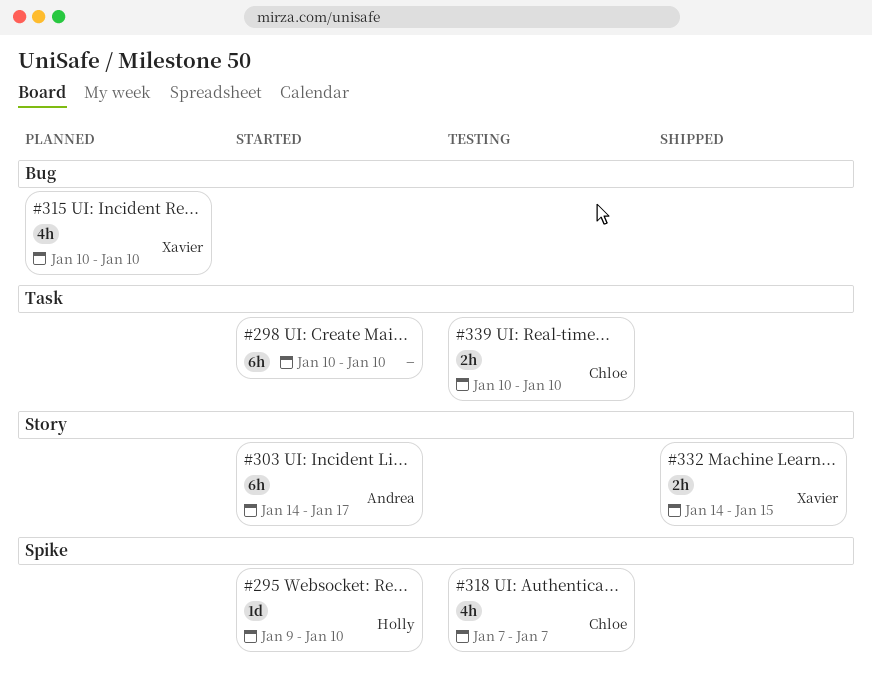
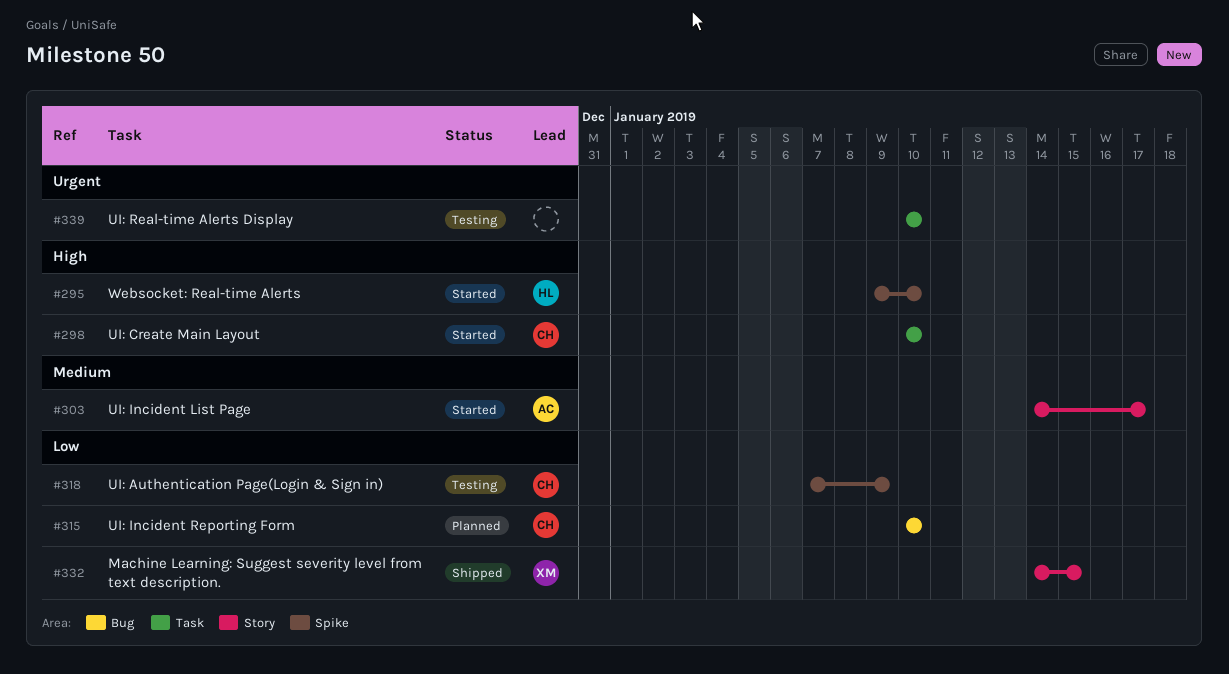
#298, owner: none -> Chloe
#315, owner: Xavier -> Chloe
#318, due: Jan 7 -> Jan 9
#339, owner: Chloe -> none

